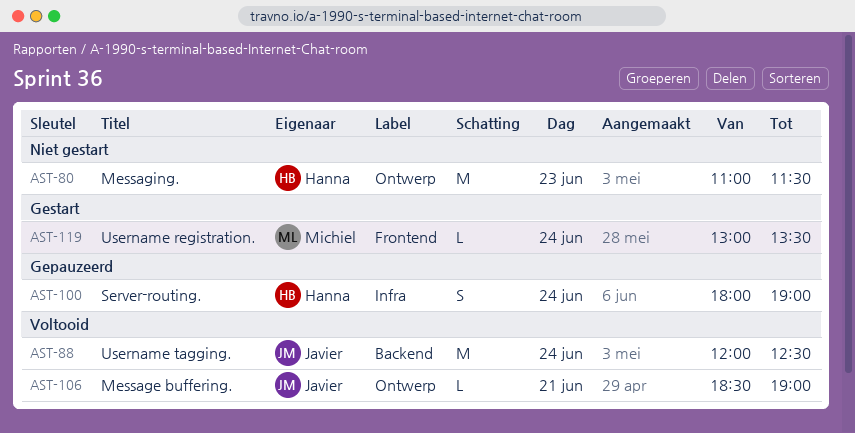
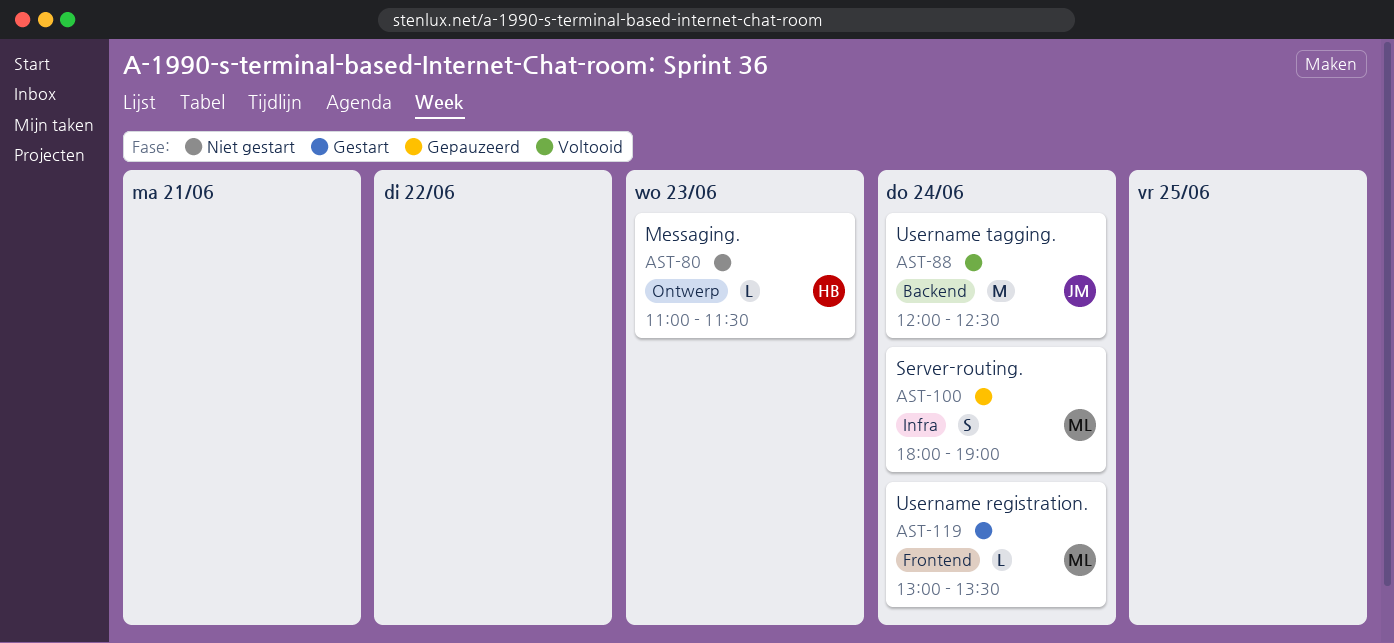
AST-80, estimate: M -> L
AST-100, owner: Hanna -> Michiel
AST-106: present -> none

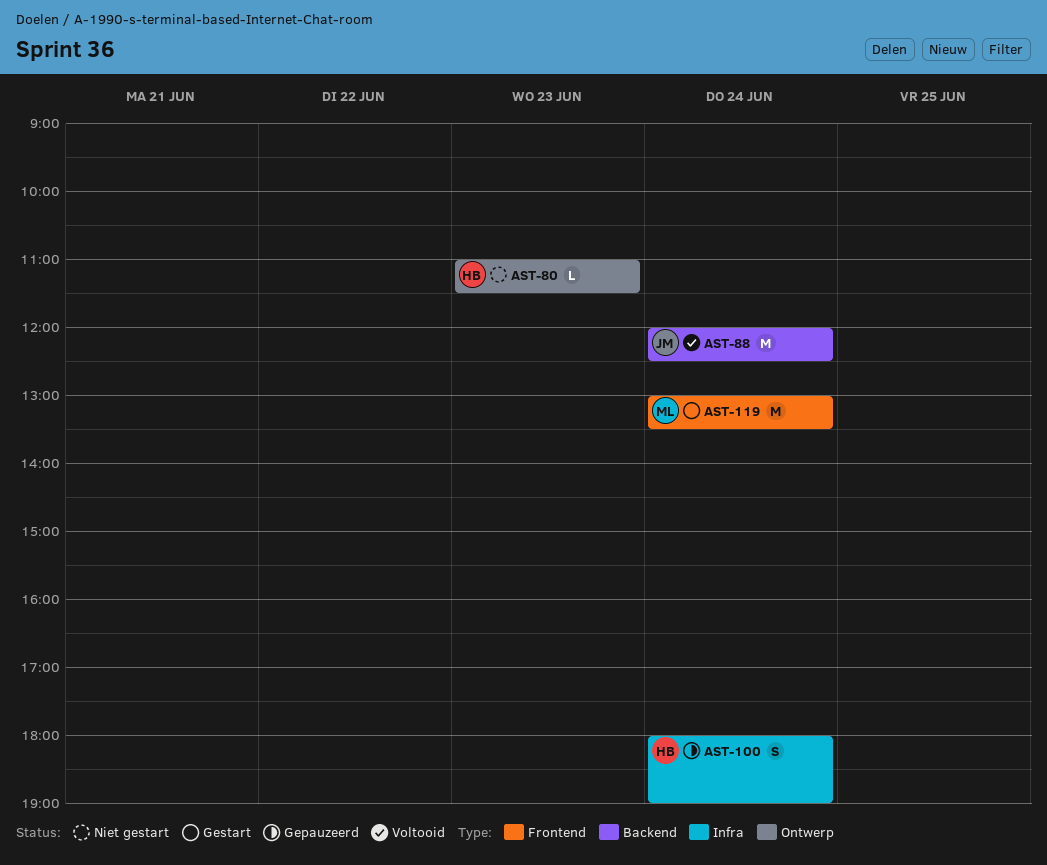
AST-100, owner: ML -> HB
AST-119, estimate: L -> M

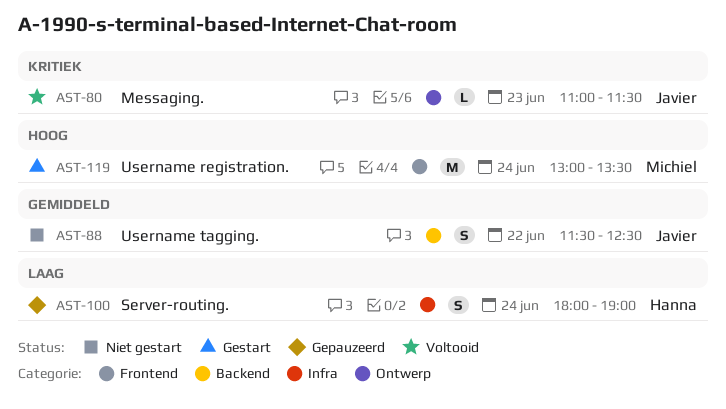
AST-80, status: Niet gestart -> Voltooid
AST-80, owner: Hanna -> Javier
AST-88, status: Voltooid -> Niet gestart
AST-88, estimate: M -> S
AST-88, day: Jun 24 -> Jun 22
AST-88, begins: 12:00 -> 11:30

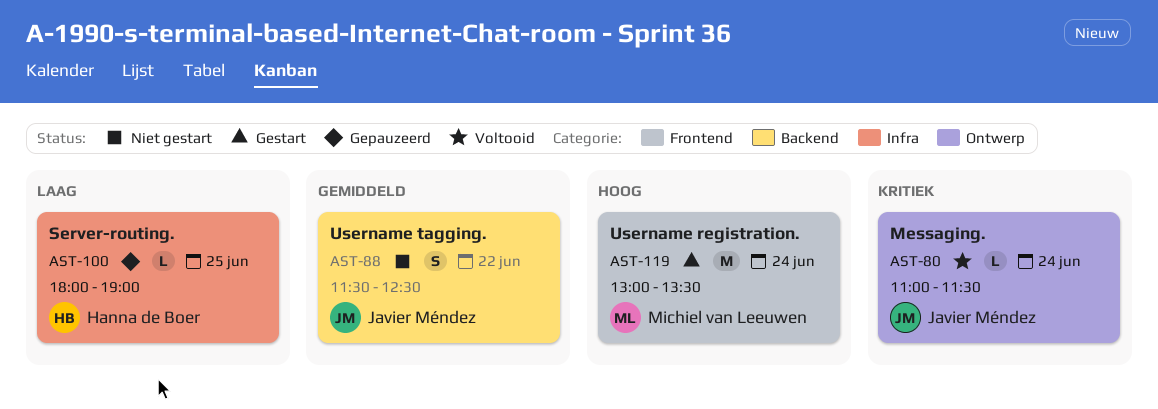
AST-80, day: Jun 23 -> Jun 24
AST-100, estimate: S -> L
AST-100, day: Jun 24 -> Jun 25

